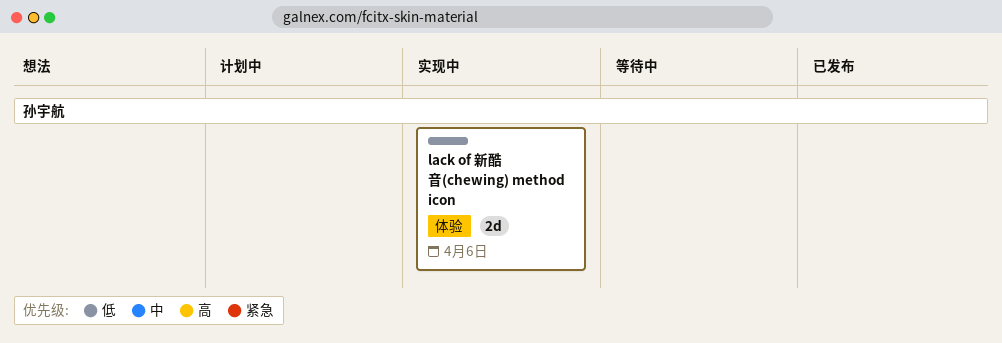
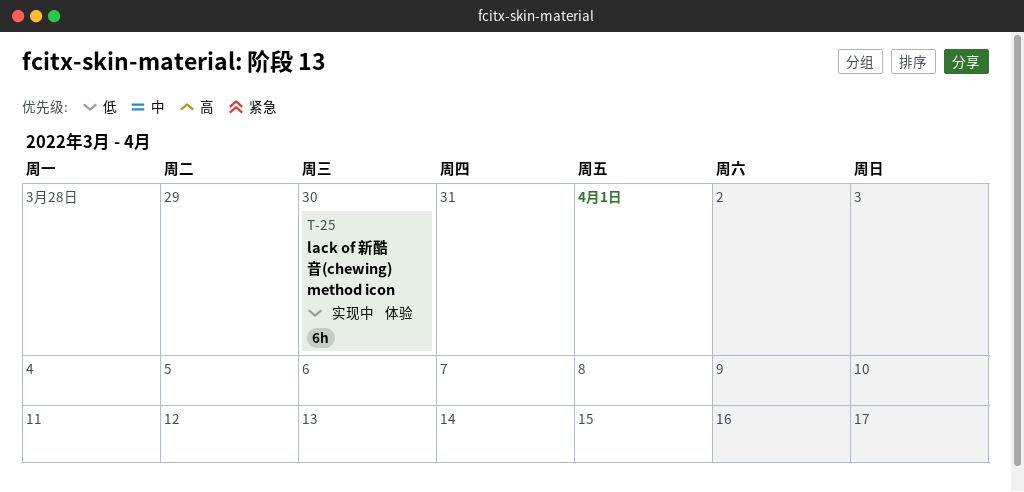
lack of 新酷音(chewing) method icon, estimate: 2d -> 6h
lack of 新酷音(chewing) method icon, due: Apr 6 -> Mar 30

